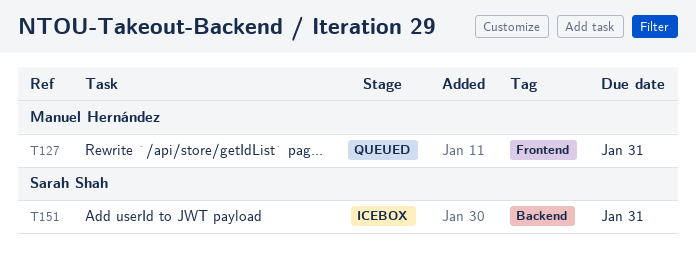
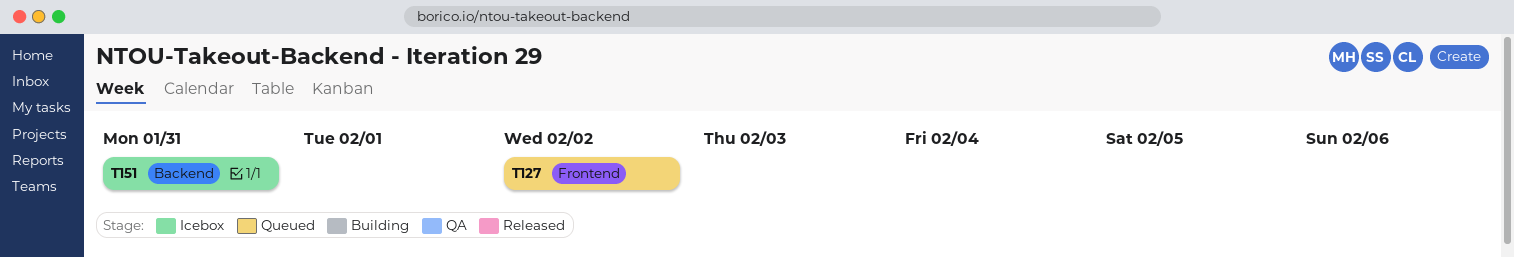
T127, due: Jan 31 -> Feb 2

